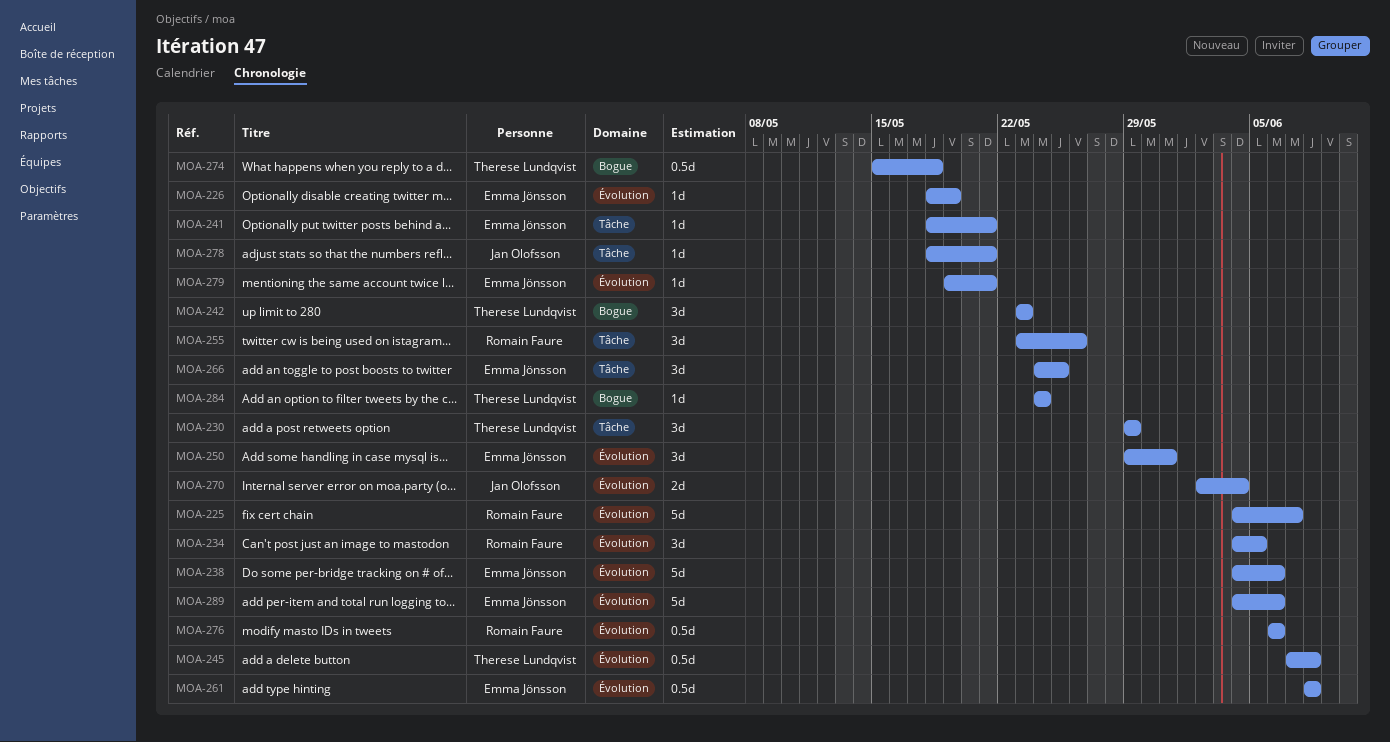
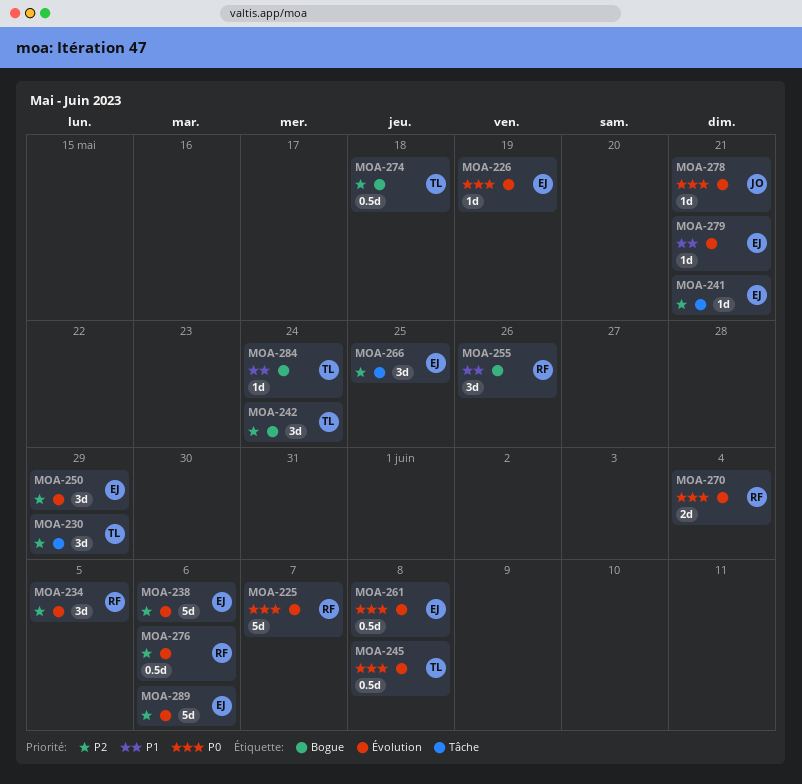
MOA-242, due: May 23 -> May 24
MOA-250, due: May 31 -> May 29
MOA-255, label: Tâche -> Bogue
MOA-270, owner: Jan Olofsson -> Romain Faure
MOA-278, label: Tâche -> Évolution

